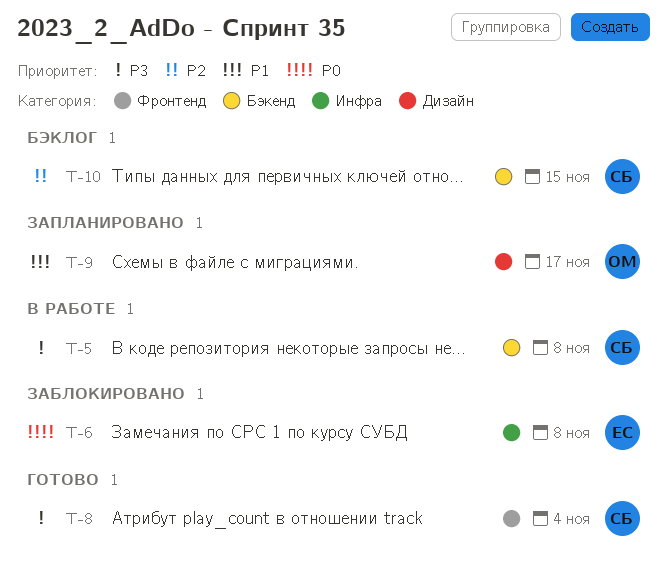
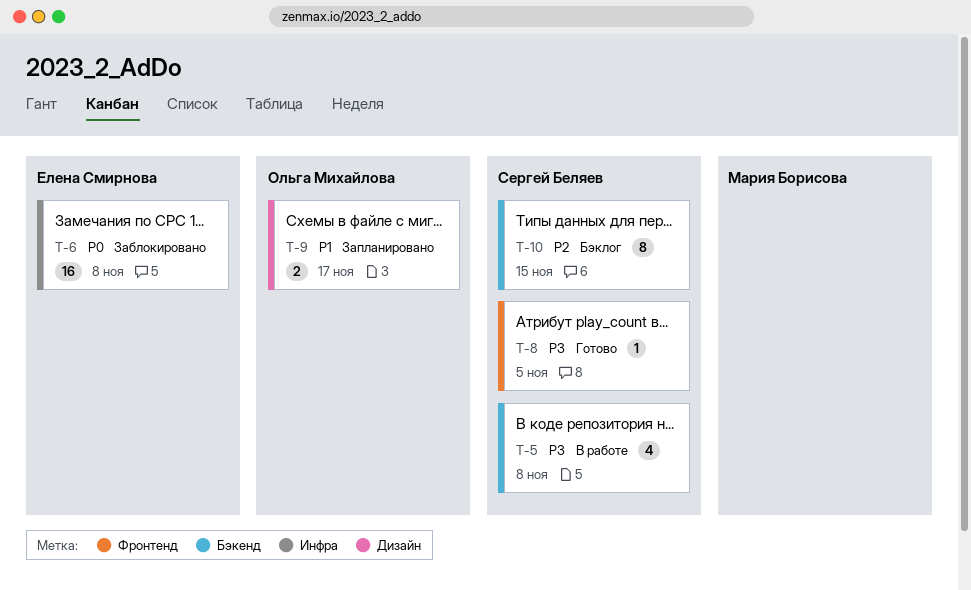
T-8, due: Nov 4 -> Nov 5

